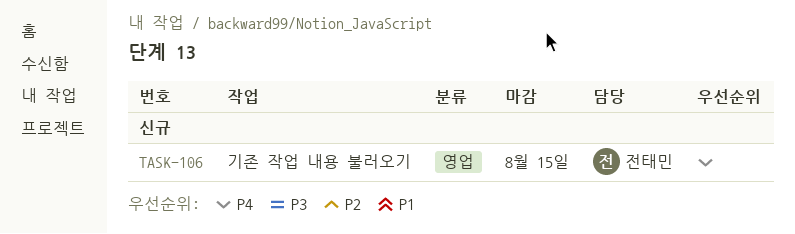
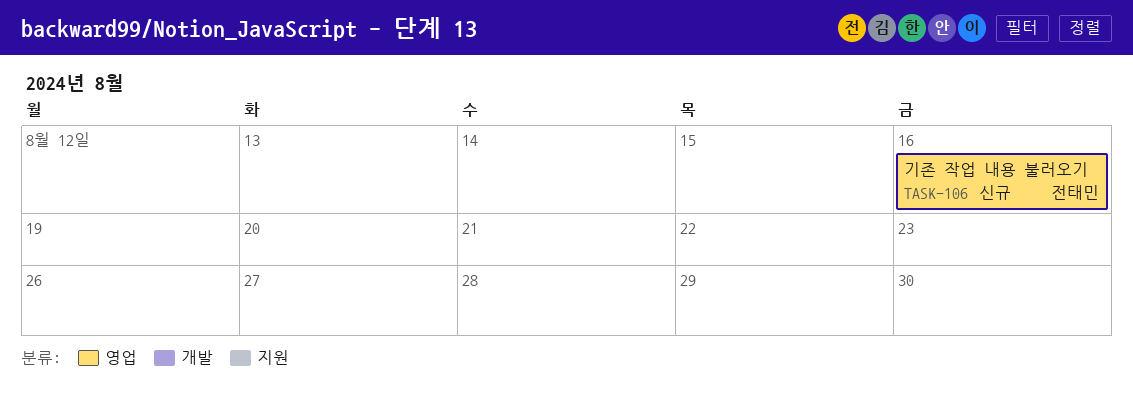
TASK-106, due: Aug 15 -> Aug 16

